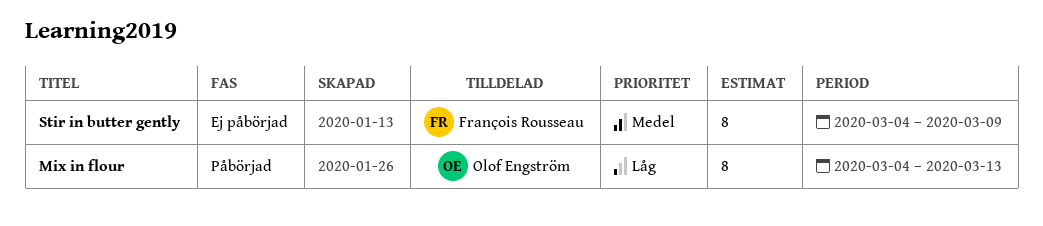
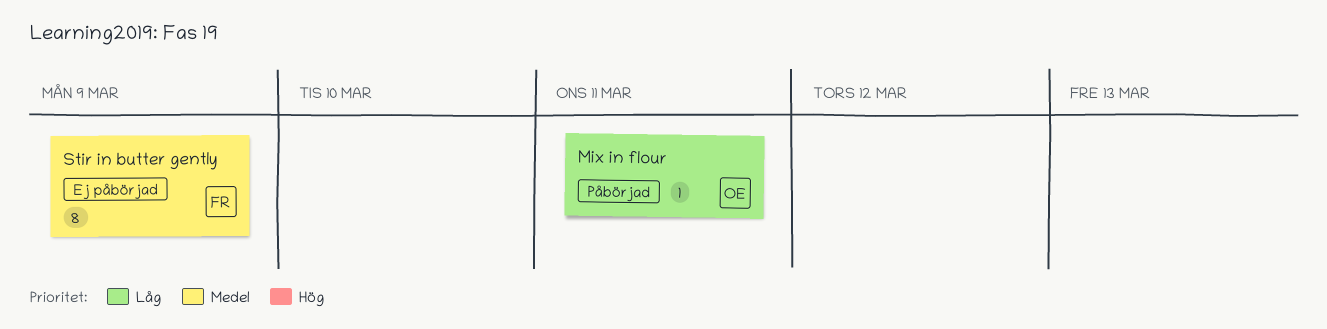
Mix in flour, estimate: 8 -> 1
Mix in flour, due: Mar 13 -> Mar 11

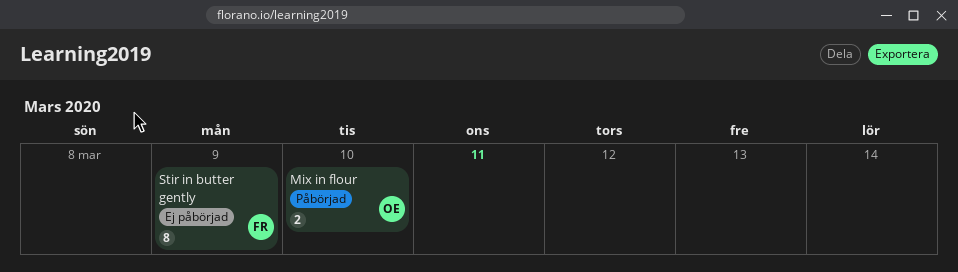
Mix in flour, estimate: 1 -> 2
Mix in flour, due: Mar 11 -> Mar 10

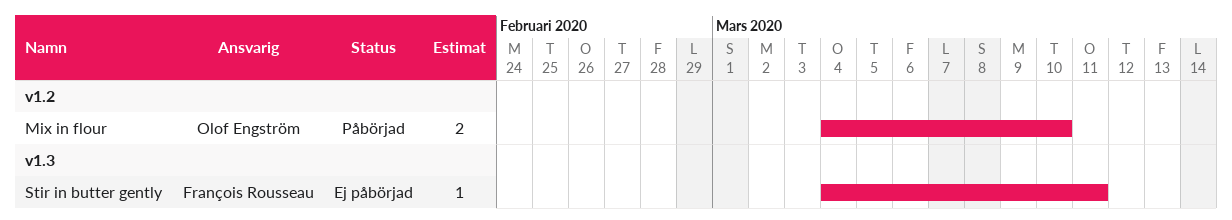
Stir in butter gently, estimate: 8 -> 1
Stir in butter gently, due: Mar 9 -> Mar 11

